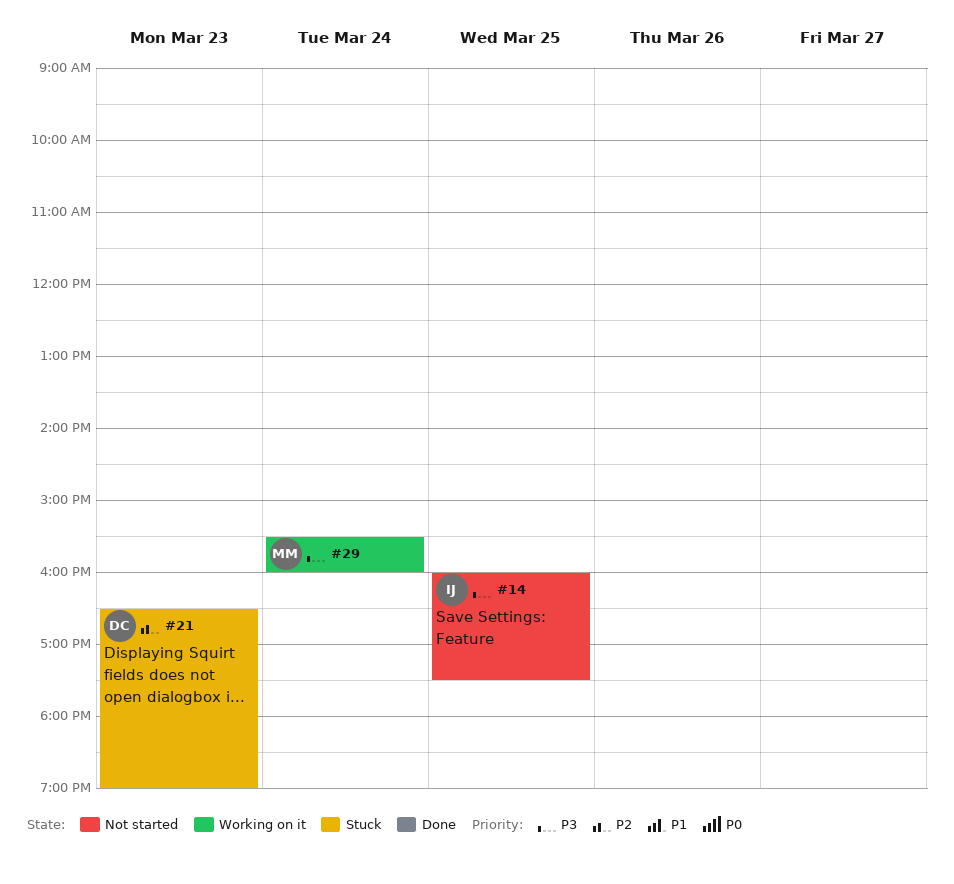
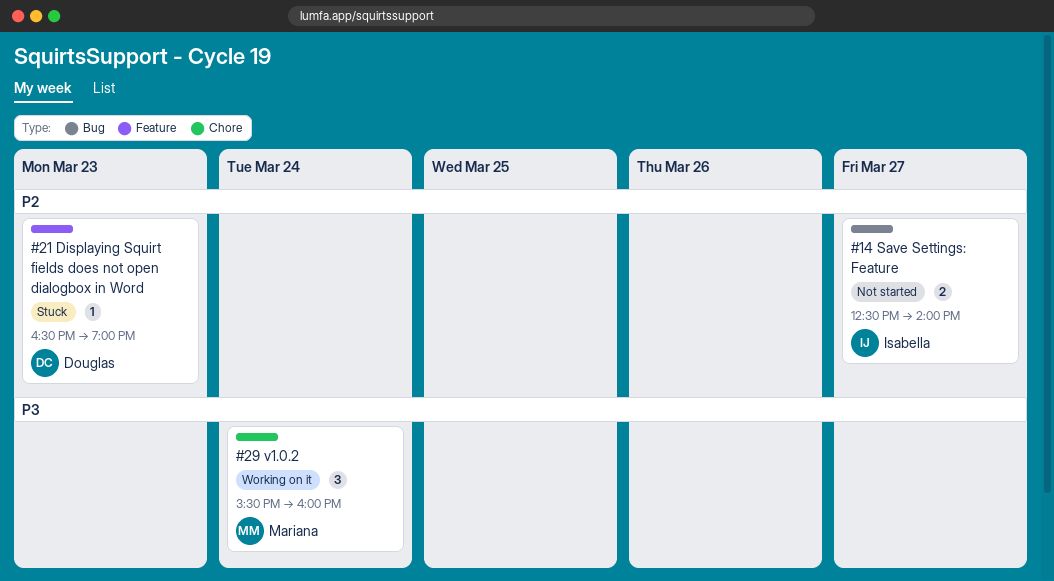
#14, priority: P3 -> P2
#14, day: Mar 25 -> Mar 27
#14, begins: 16:00 -> 12:30
#14, ends: 17:30 -> 14:00

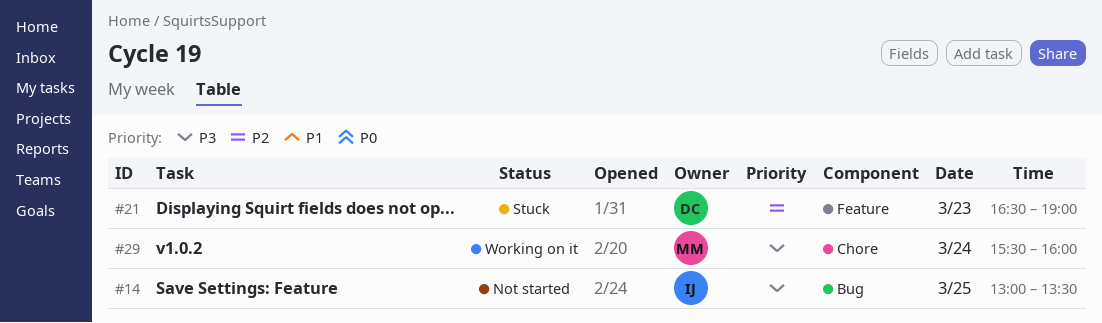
#14, priority: P2 -> P3
#14, day: Mar 27 -> Mar 25
#14, begins: 12:30 -> 13:00
#14, ends: 14:00 -> 13:30

